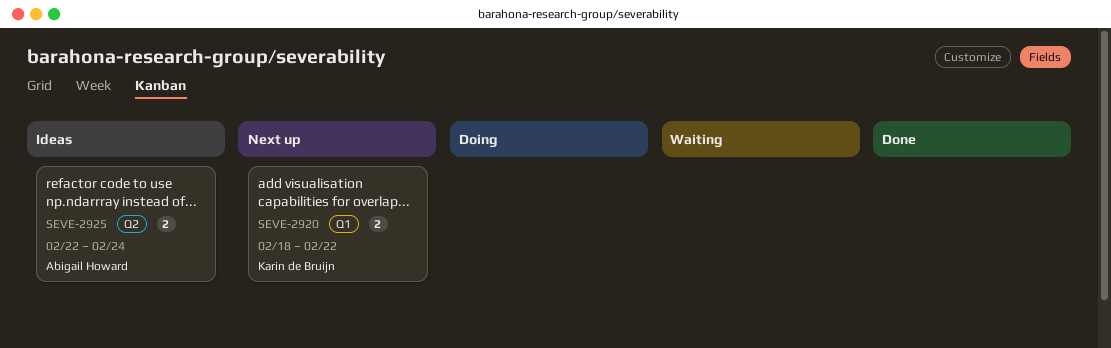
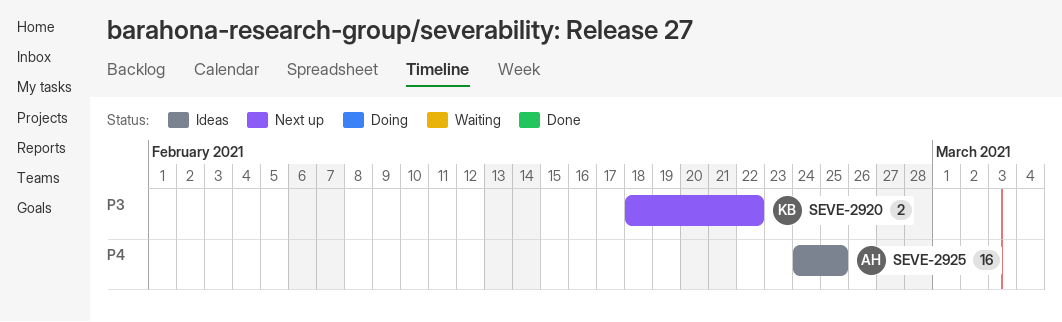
SEVE-2925, estimate: 2 -> 16
SEVE-2925, start: Feb 22 -> Feb 24
SEVE-2925, due: Feb 24 -> Feb 25

